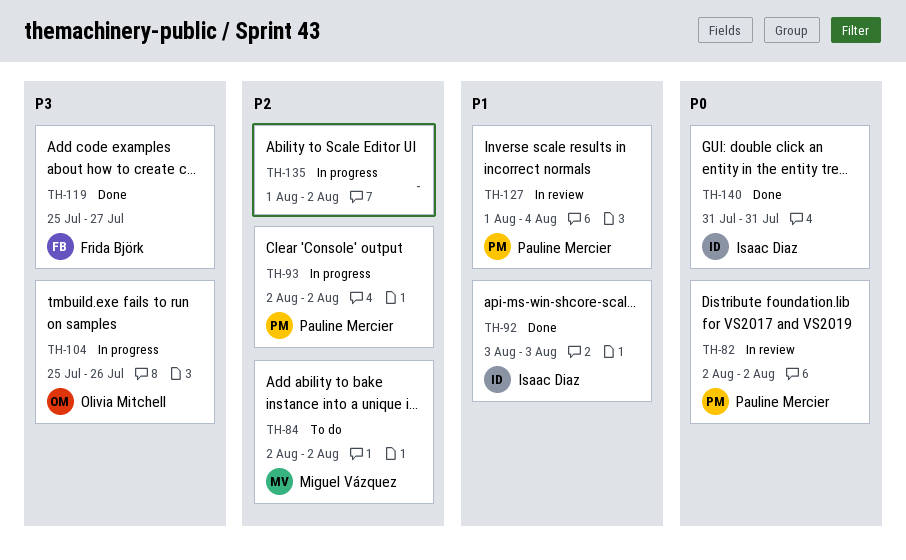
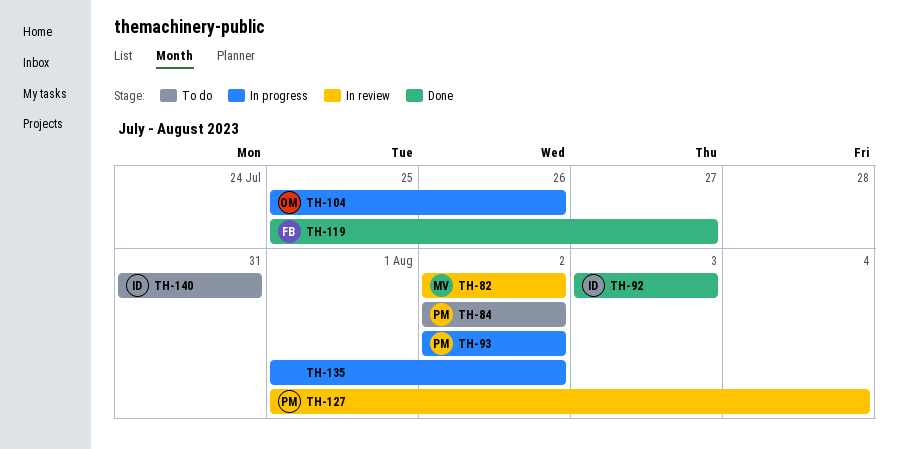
TH-82, owner: Pauline Mercier -> Miguel Vázquez
TH-84, owner: Miguel Vázquez -> Pauline Mercier
TH-140, status: Done -> To do

